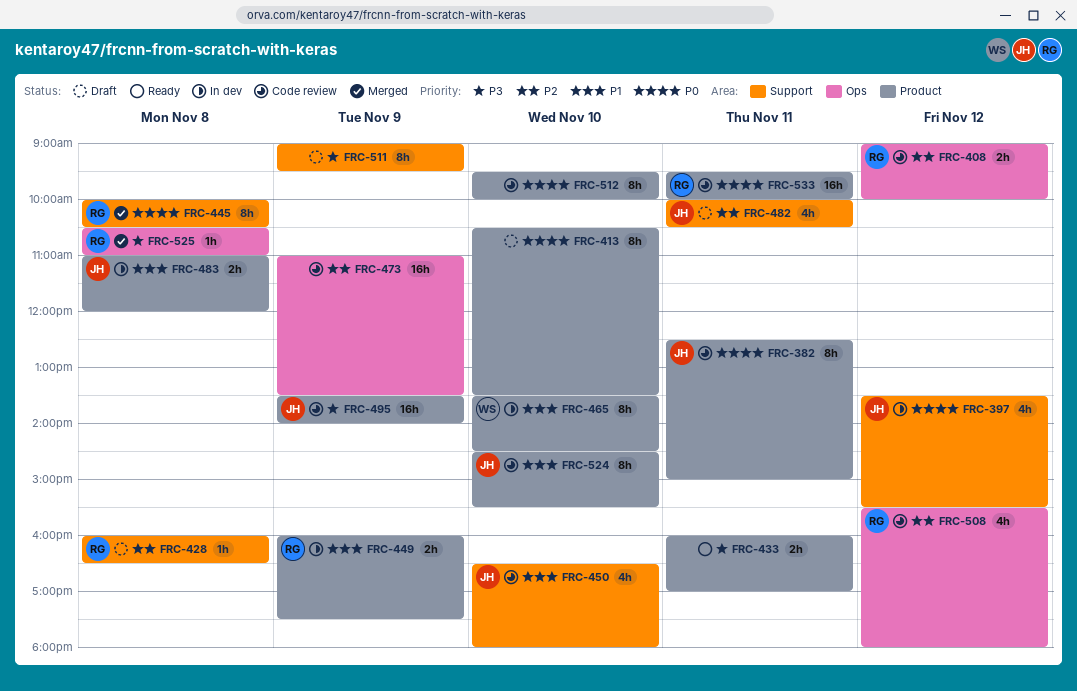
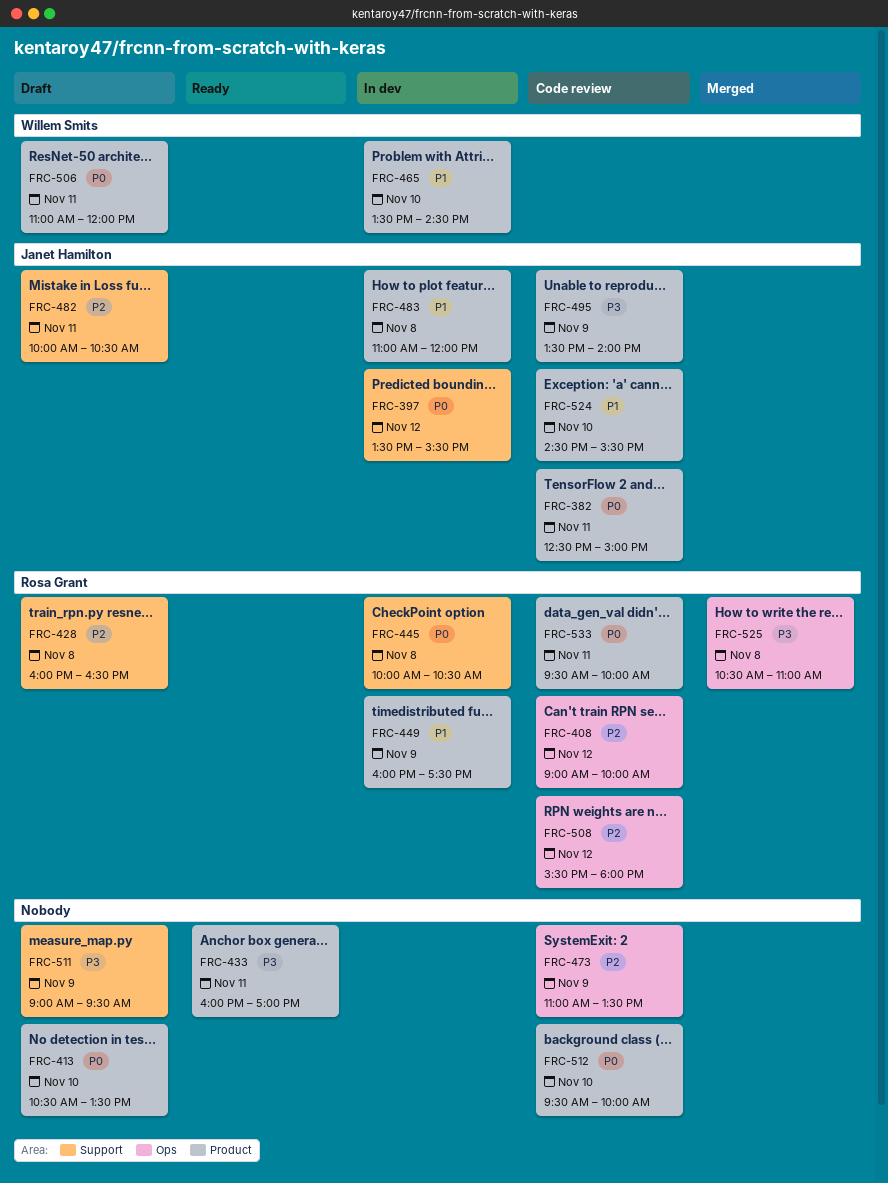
FRC-445, status: Merged -> In dev
FRC-450: present -> none
FRC-506: none -> present

